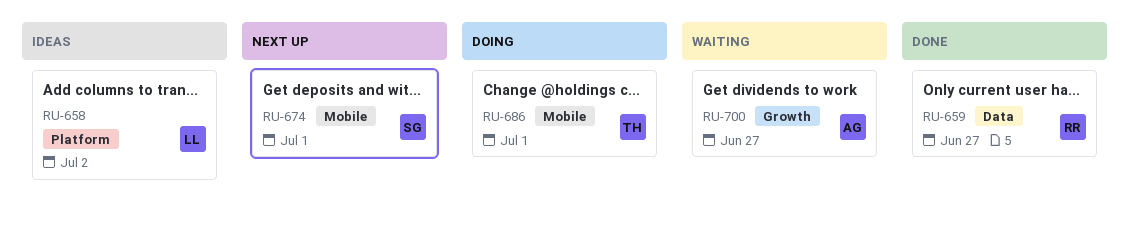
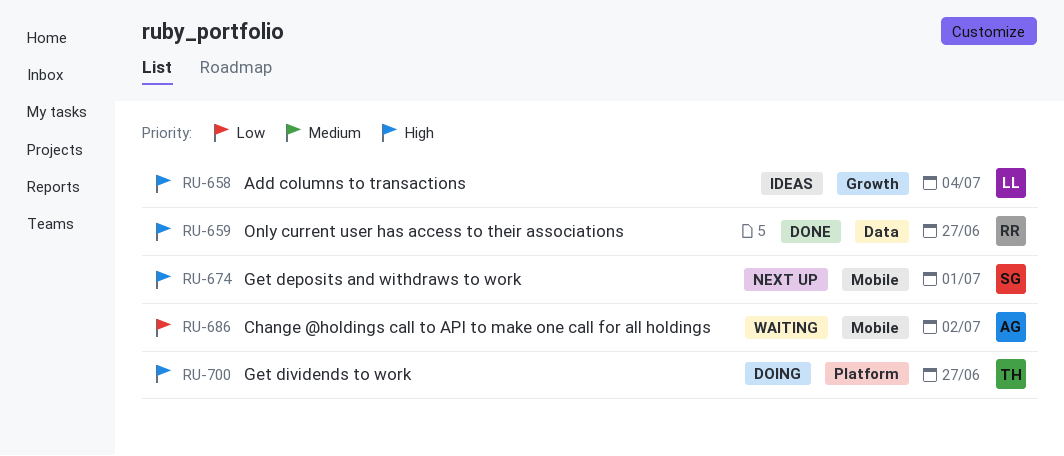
RU-658, label: Platform -> Growth
RU-658, due: Jul 2 -> Jul 4
RU-686, status: Doing -> Waiting
RU-686, owner: TH -> AG
RU-686, due: Jul 1 -> Jul 2
RU-700, status: Waiting -> Doing
RU-700, owner: AG -> TH
RU-700, label: Growth -> Platform

